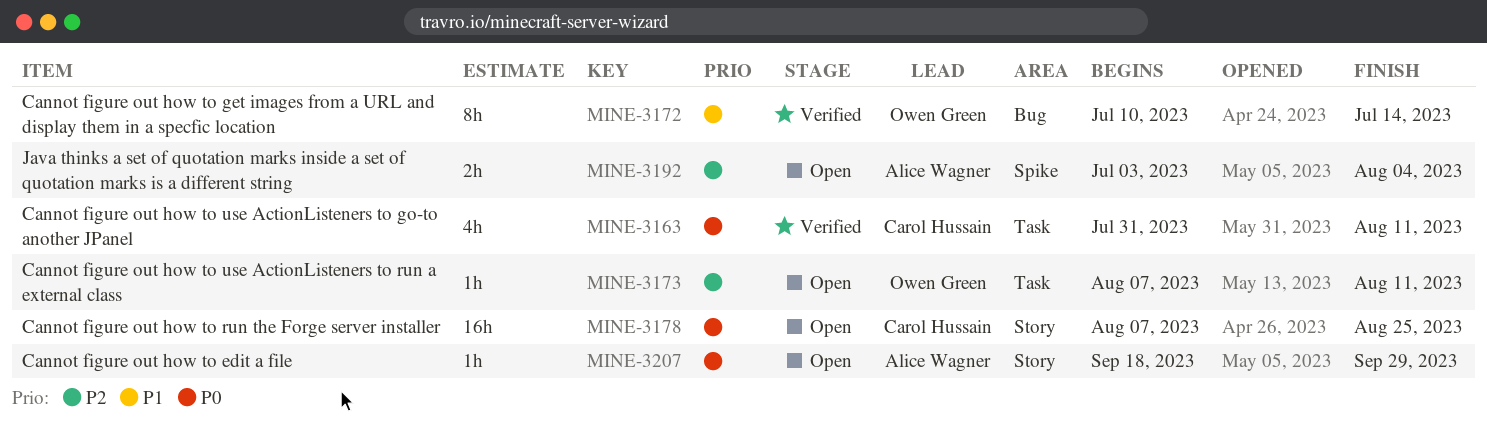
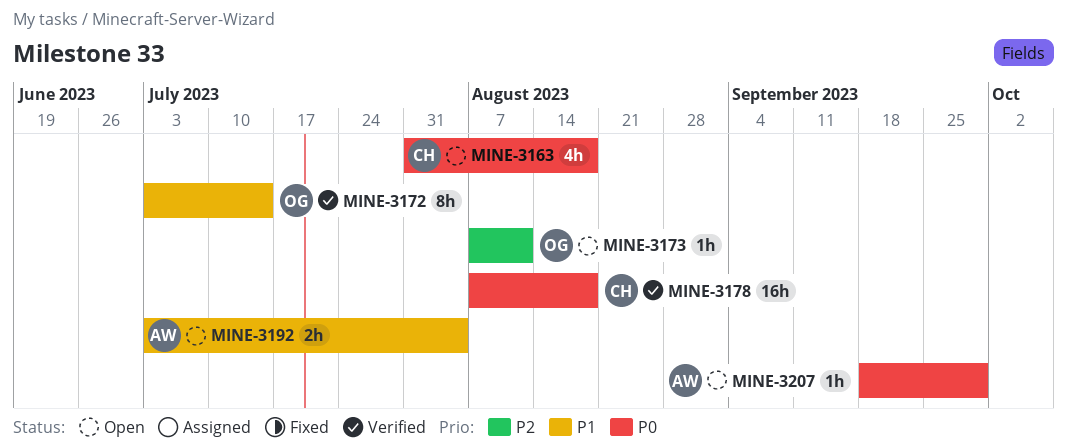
MINE-3163, status: Verified -> Open
MINE-3163, due: Aug 11 -> Aug 18
MINE-3172, start: Jul 10 -> Jul 3
MINE-3178, status: Open -> Verified
MINE-3178, due: Aug 25 -> Aug 18
MINE-3192, priority: P2 -> P1

